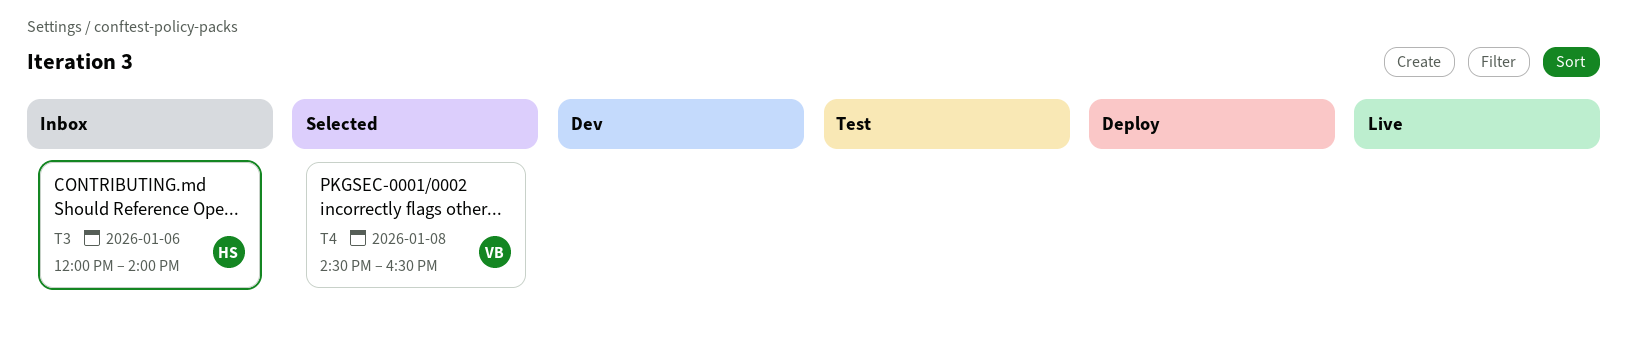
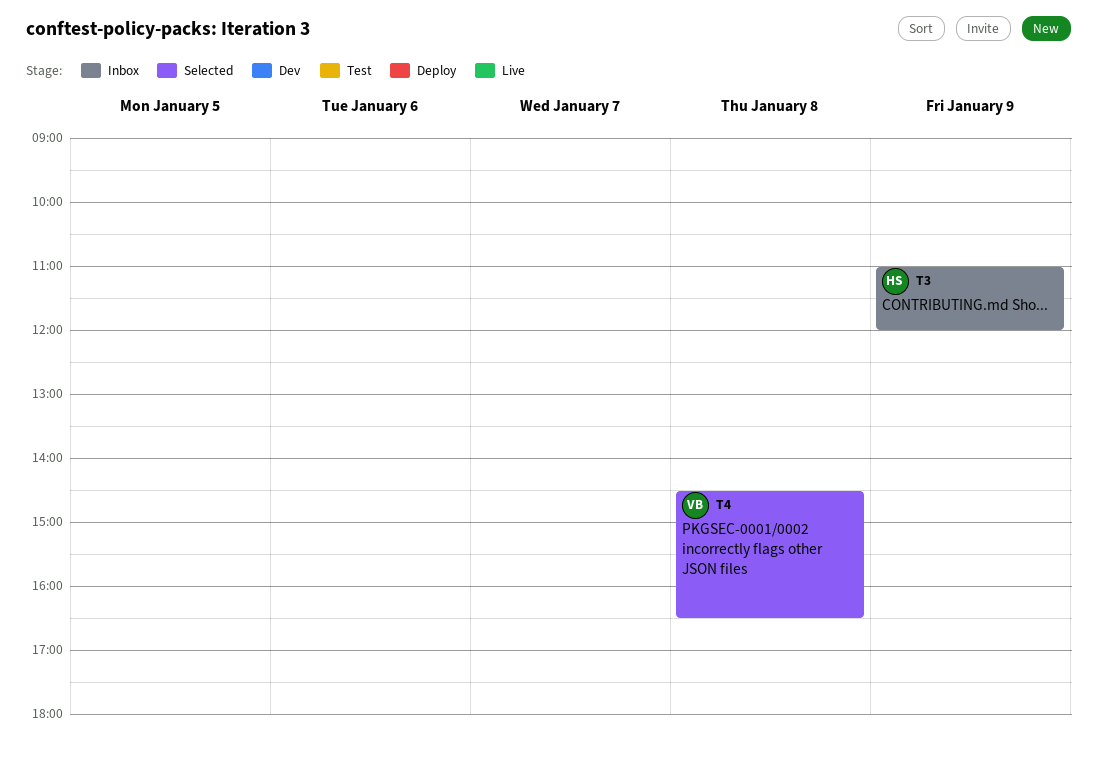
T3, day: Jan 6 -> Jan 9
T3, begins: 12:00 -> 11:00
T3, ends: 14:00 -> 12:00

